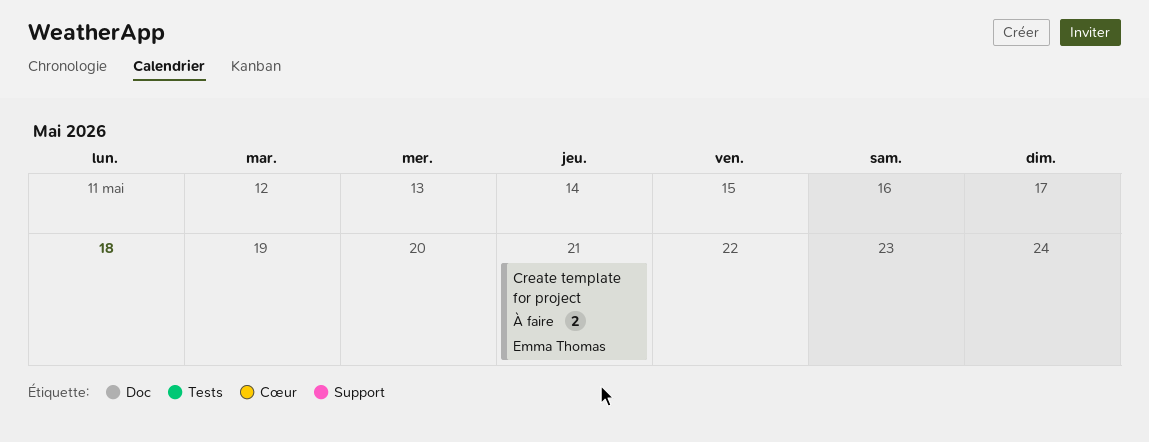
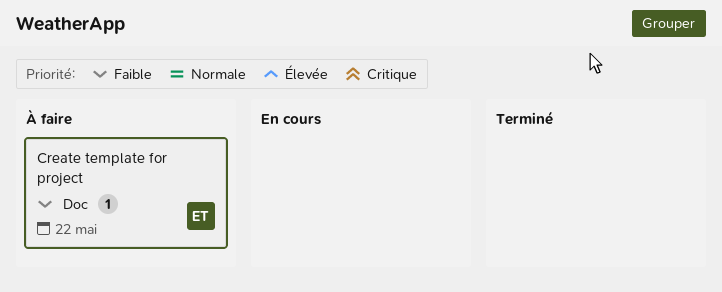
Create template for project, estimate: 2 -> 1
Create template for project, due: May 21 -> May 22

